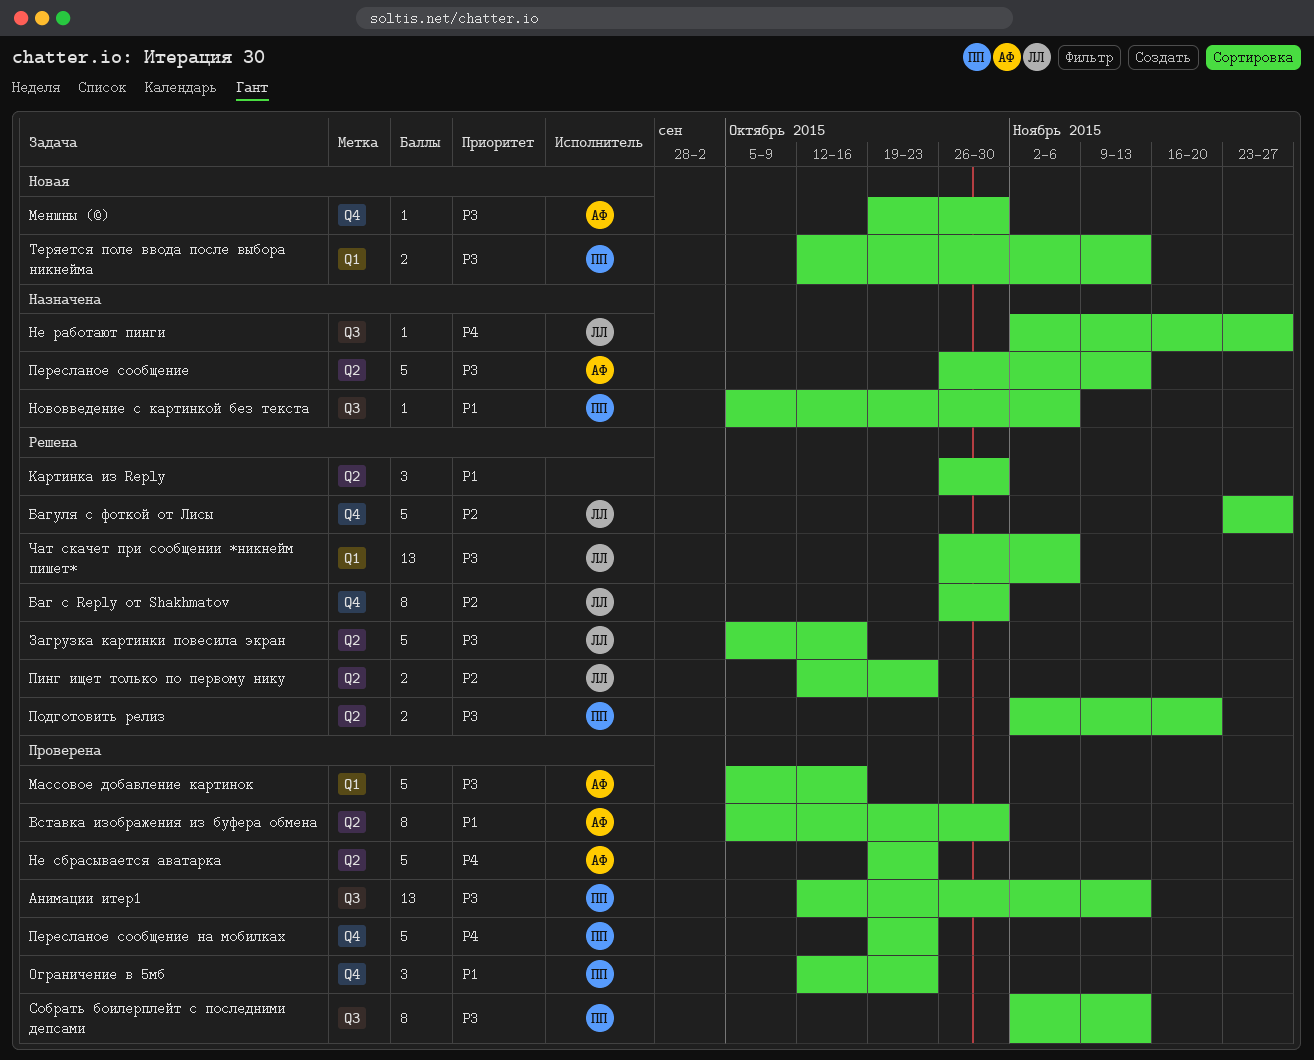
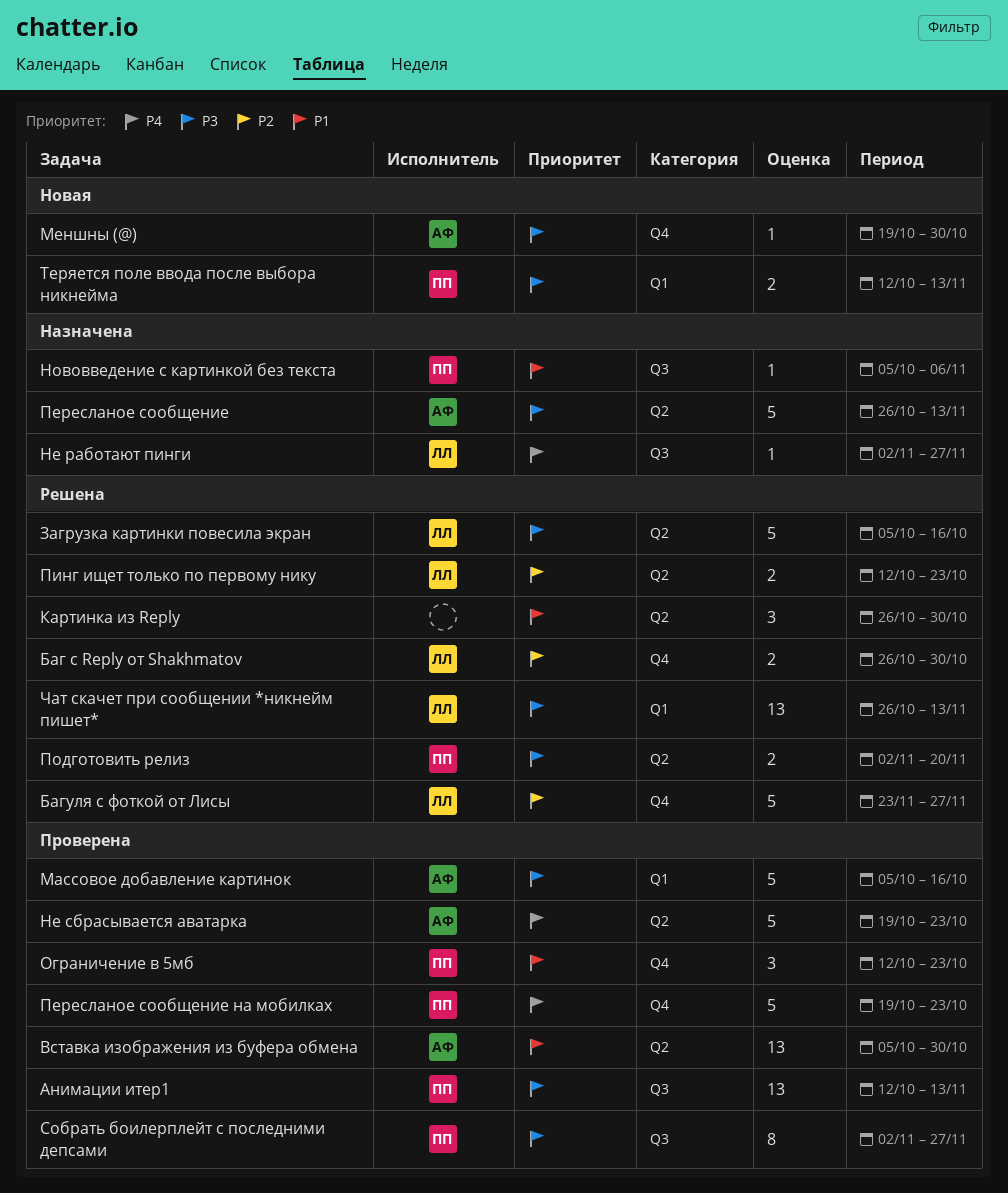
Баг с Reply от Shakhmatov, estimate: 8 -> 2
Вставка изображения из буфера обмена, estimate: 8 -> 13
Собрать боилерплейт с последними депсами, due: Nov 13 -> Nov 27
Чат скачет при сообщении *никнейм пишет*, due: Nov 6 -> Nov 13

